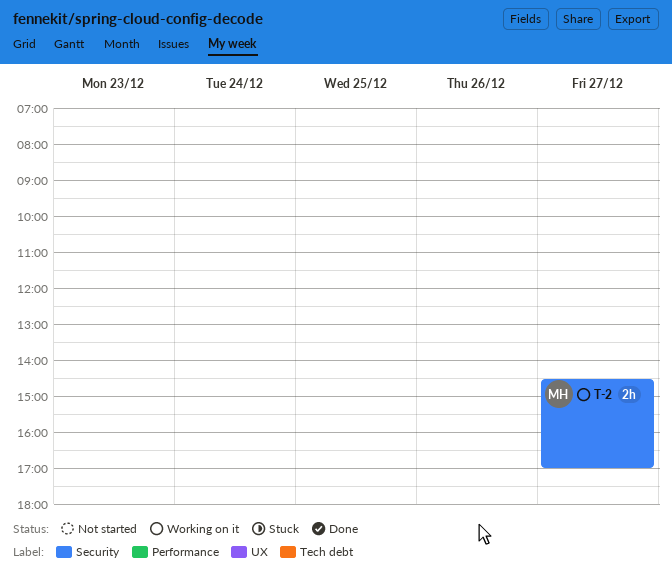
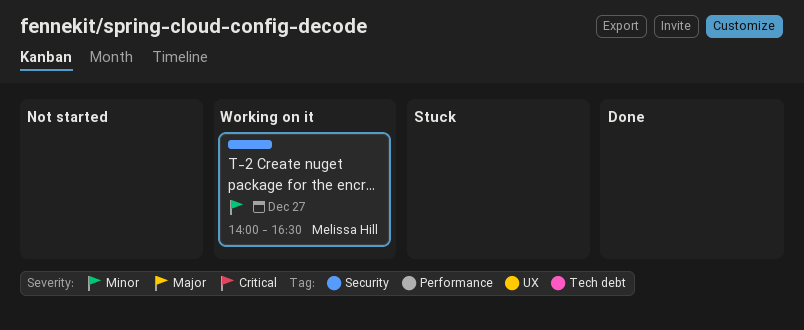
T-2, begins: 14:30 -> 14:00
T-2, ends: 17:00 -> 16:30

